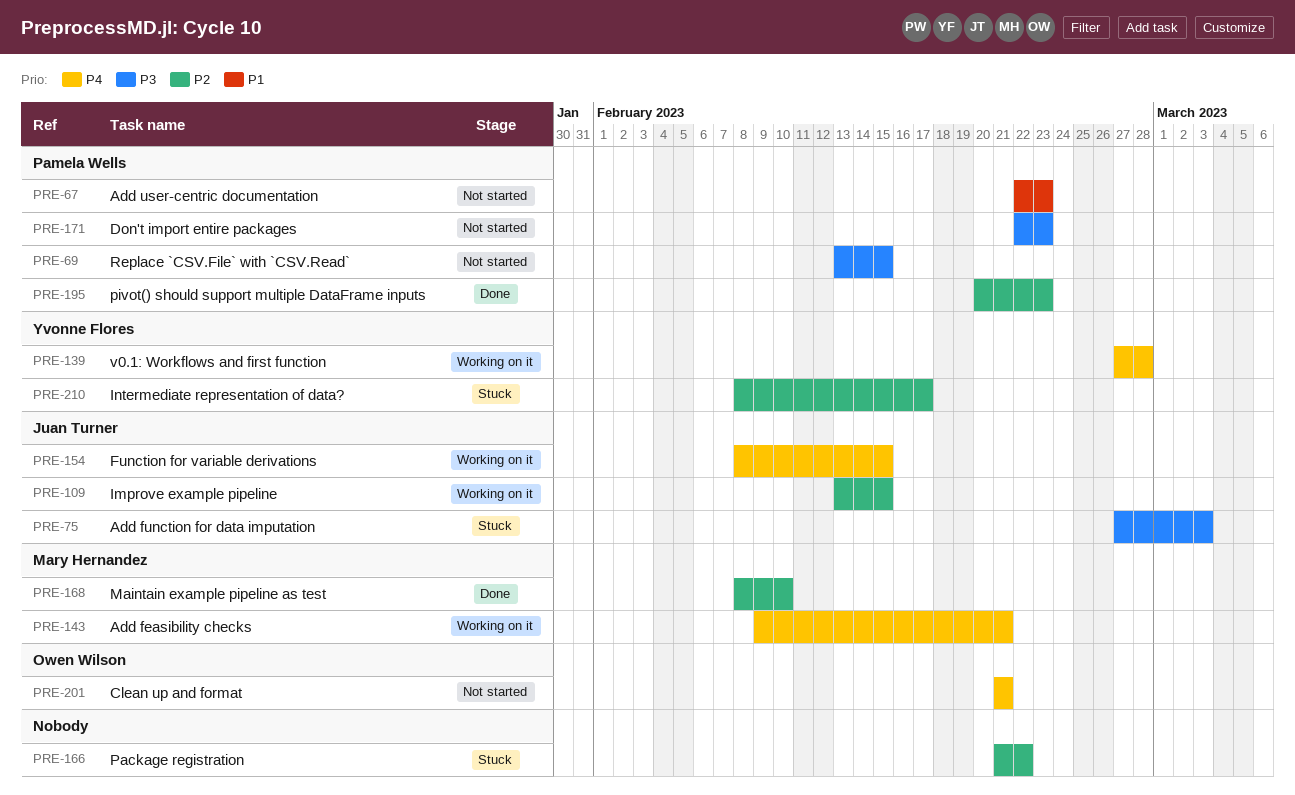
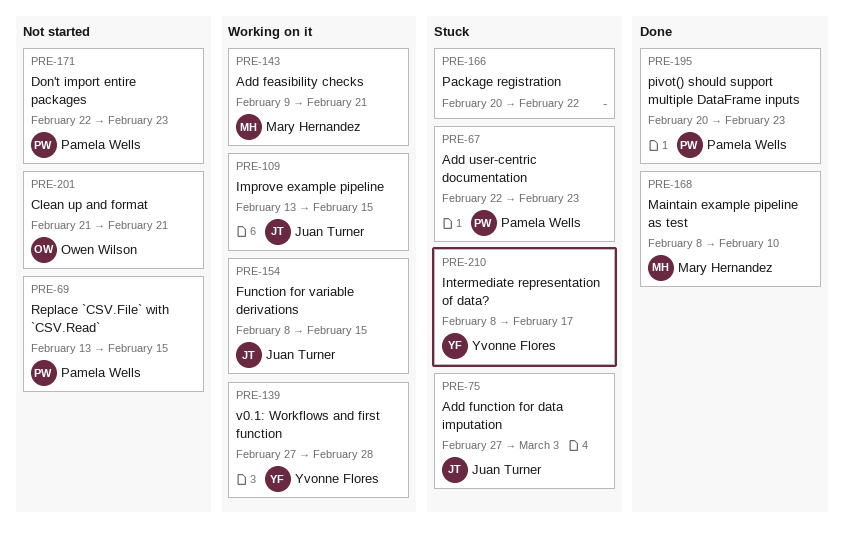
PRE-67, status: Not started -> Stuck
PRE-166, start: Feb 21 -> Feb 20

